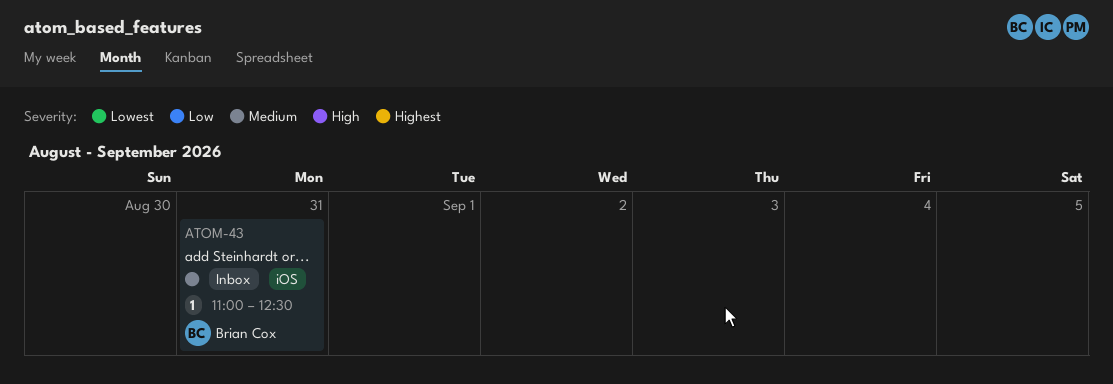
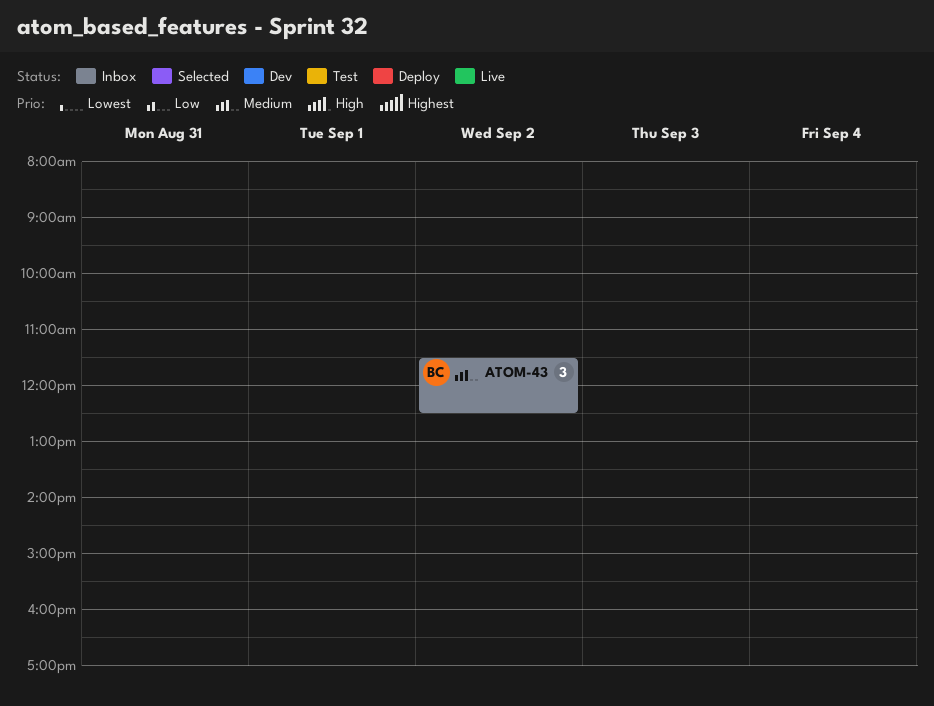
ATOM-43, estimate: 1 -> 3
ATOM-43, day: Aug 31 -> Sep 2
ATOM-43, begins: 11:00 -> 11:30

